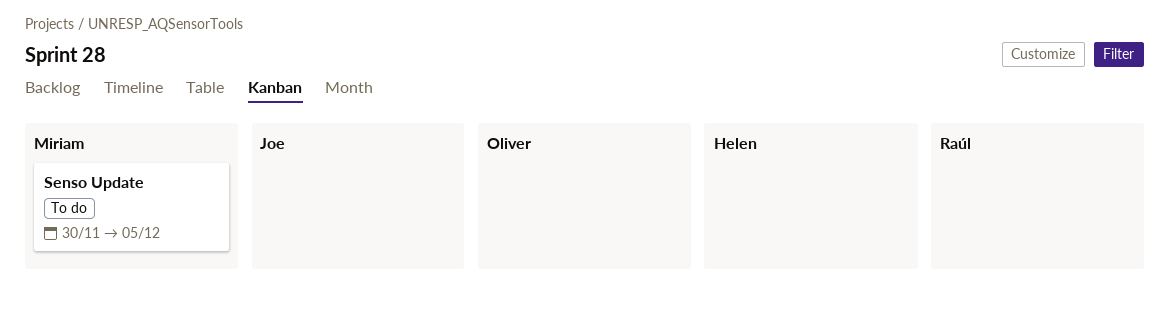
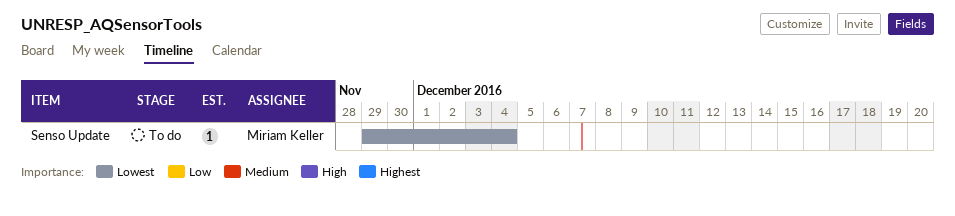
Senso Update, start: Nov 30 -> Nov 29
Senso Update, due: Dec 5 -> Dec 4

